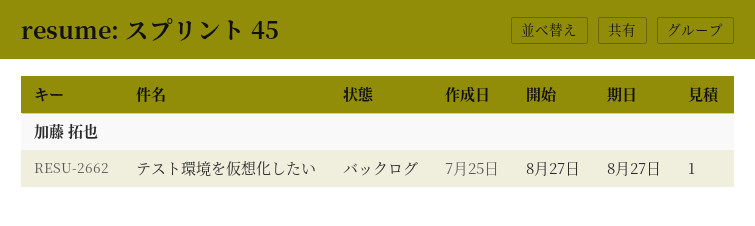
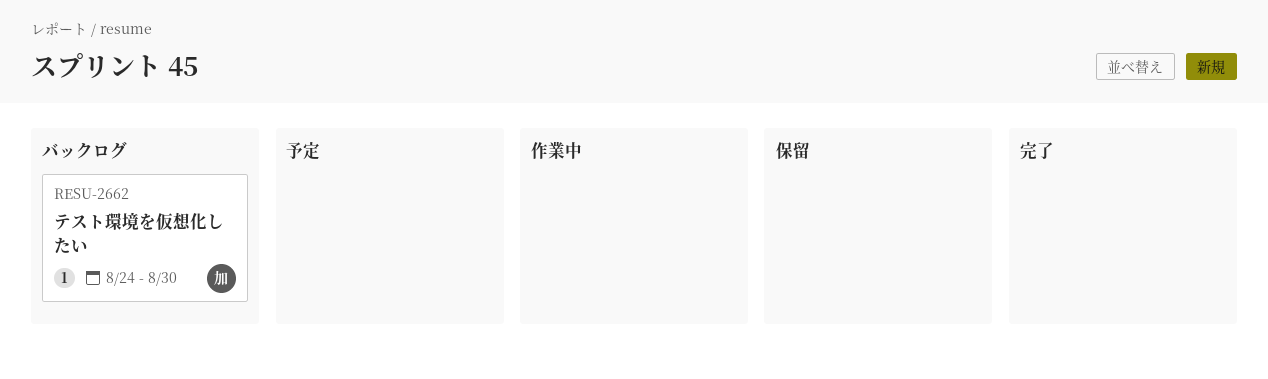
RESU-2662, start: Aug 27 -> Aug 24
RESU-2662, due: Aug 27 -> Aug 30

